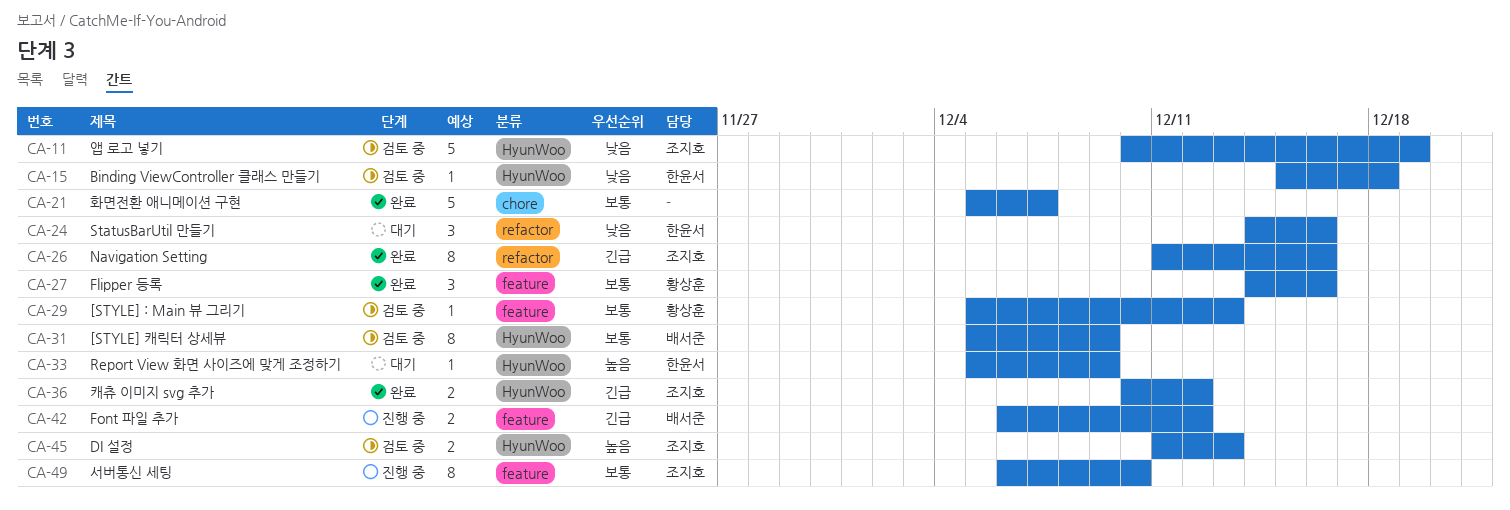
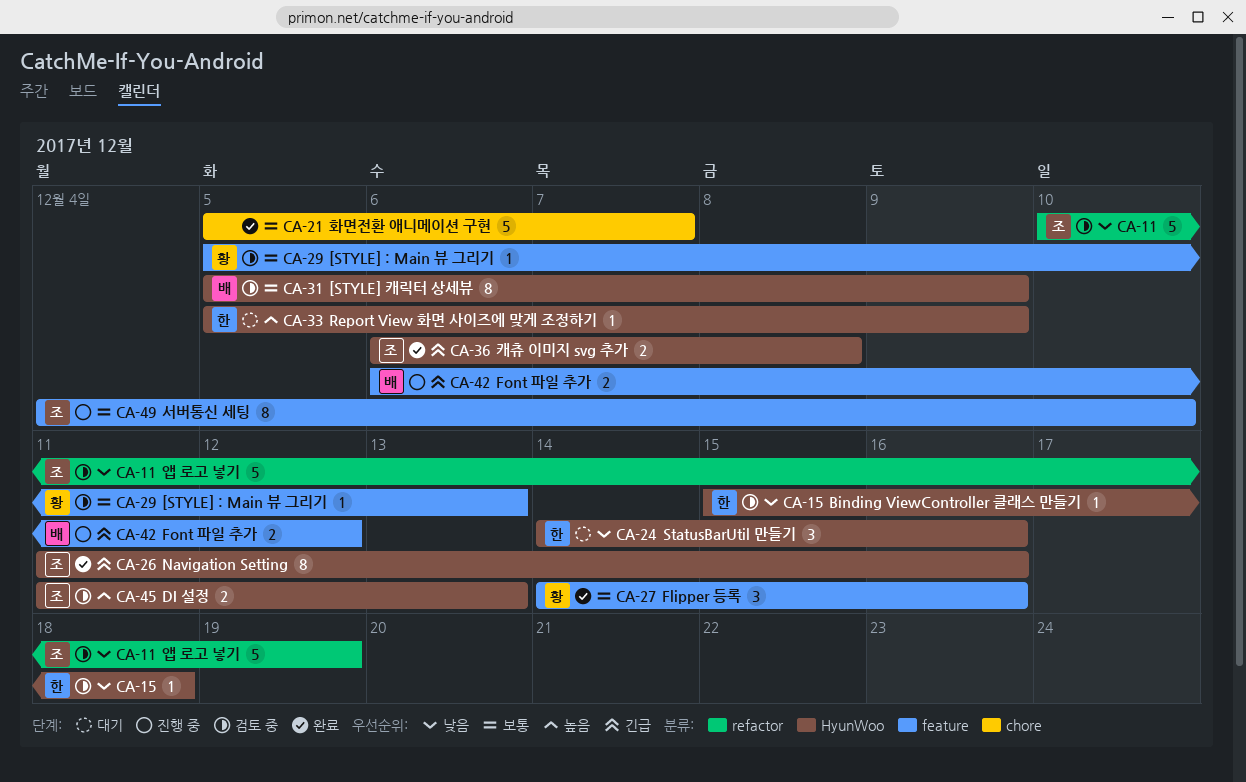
CA-11, label: HyunWoo -> refactor
CA-24, label: refactor -> HyunWoo
CA-26, label: refactor -> HyunWoo
CA-36, start: Dec 10 -> Dec 6
CA-36, due: Dec 12 -> Dec 8
CA-49, start: Dec 6 -> Dec 4

